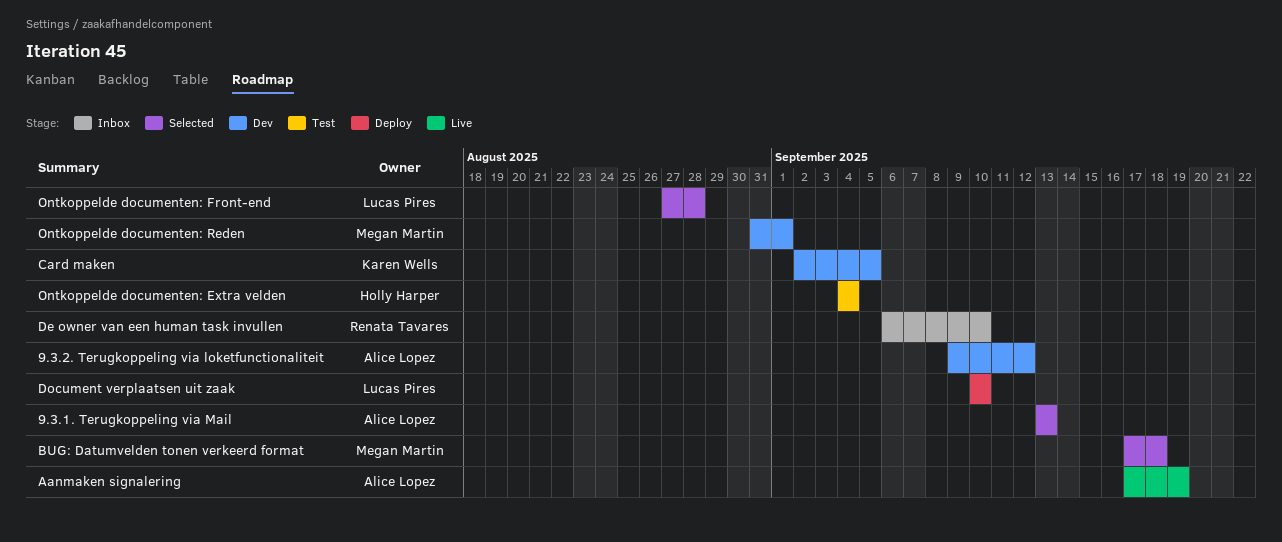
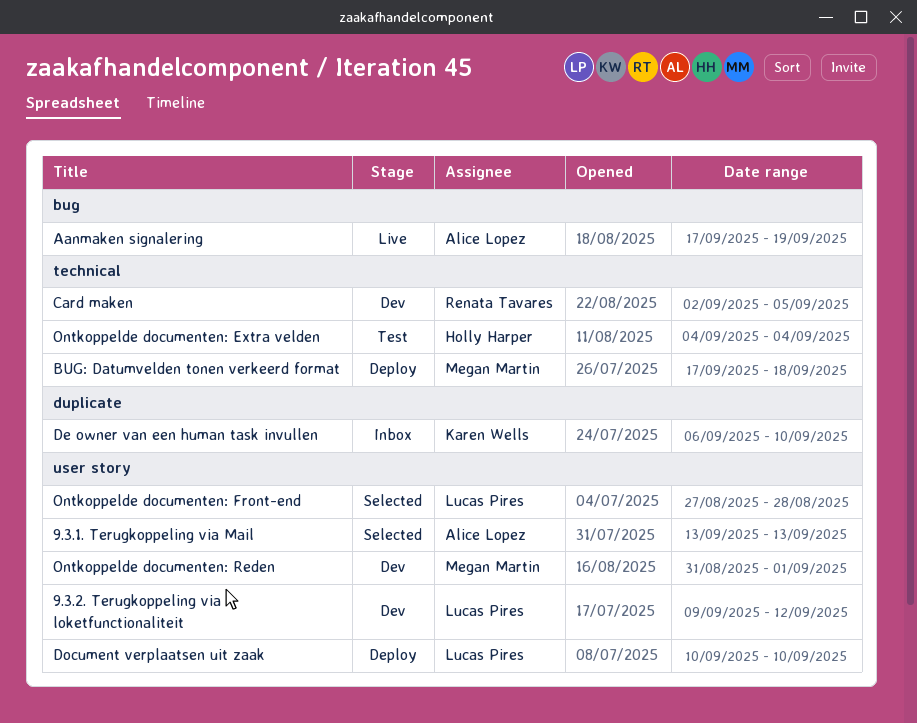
9.3.2. Terugkoppeling via loketfunctionaliteit, owner: Alice Lopez -> Lucas Pires
BUG: Datumvelden tonen verkeerd format, status: Selected -> Deploy
Card maken, owner: Karen Wells -> Renata Tavares
De owner van een human task invullen, owner: Renata Tavares -> Karen Wells

